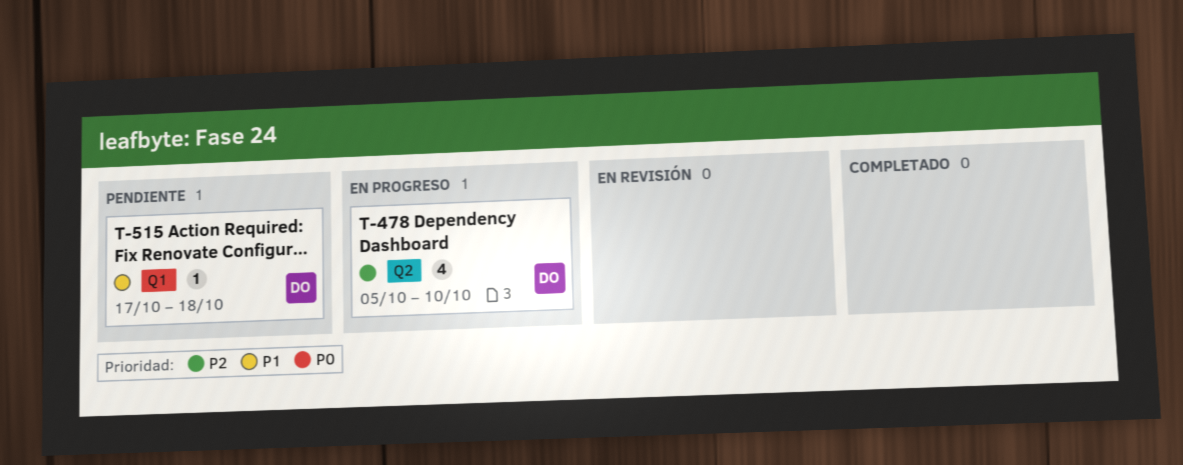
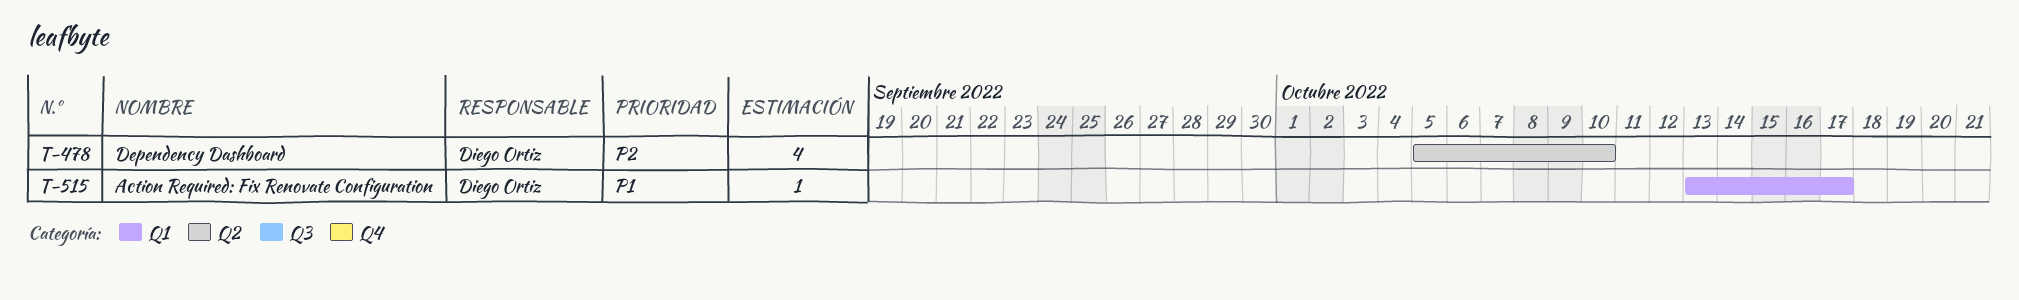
T-515, start: Oct 17 -> Oct 13
T-515, due: Oct 18 -> Oct 17

